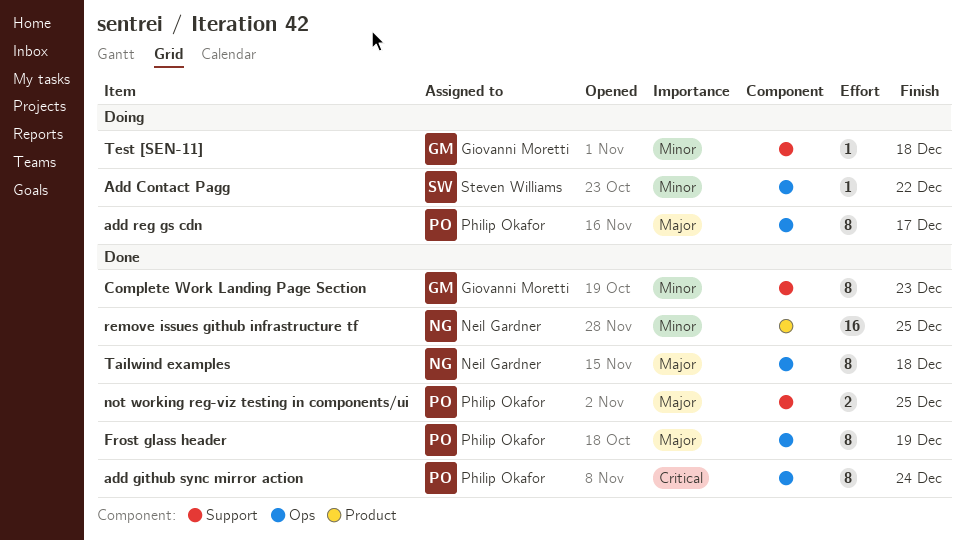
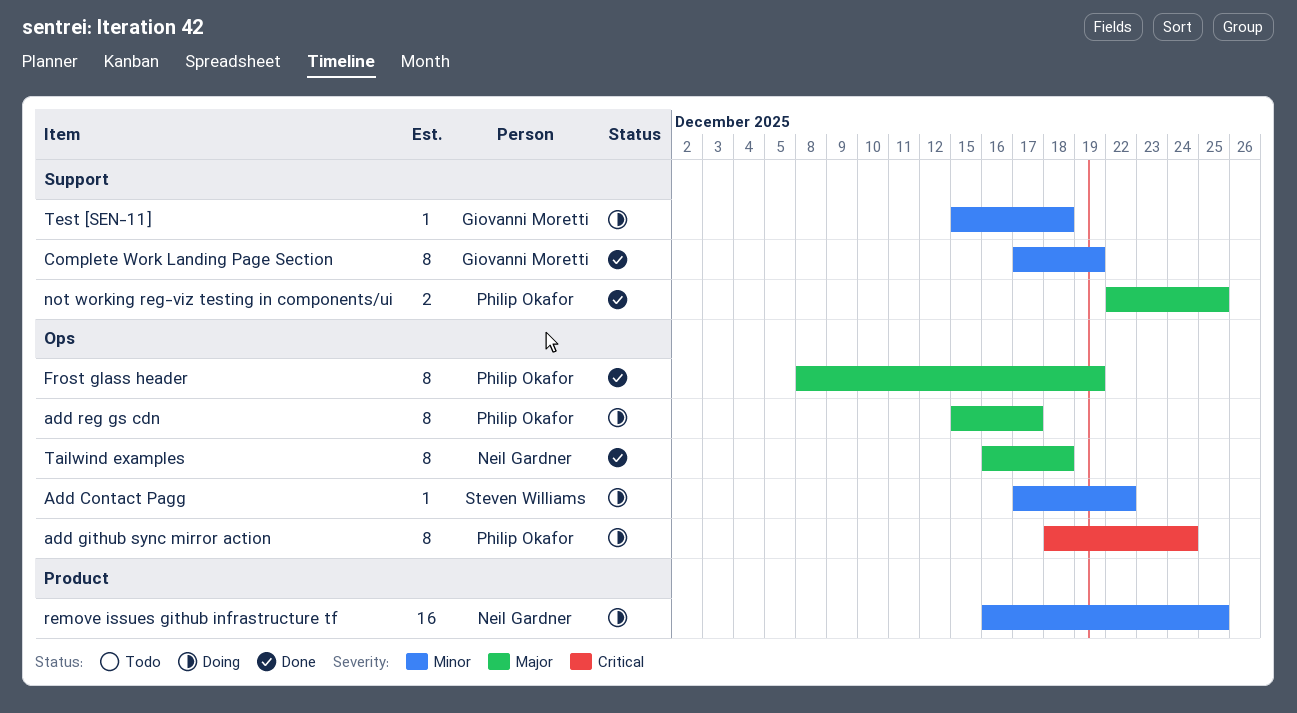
add github sync mirror action, status: Done -> Doing
Complete Work Landing Page Section, due: Dec 23 -> Dec 19
remove issues github infrastructure tf, status: Done -> Doing

